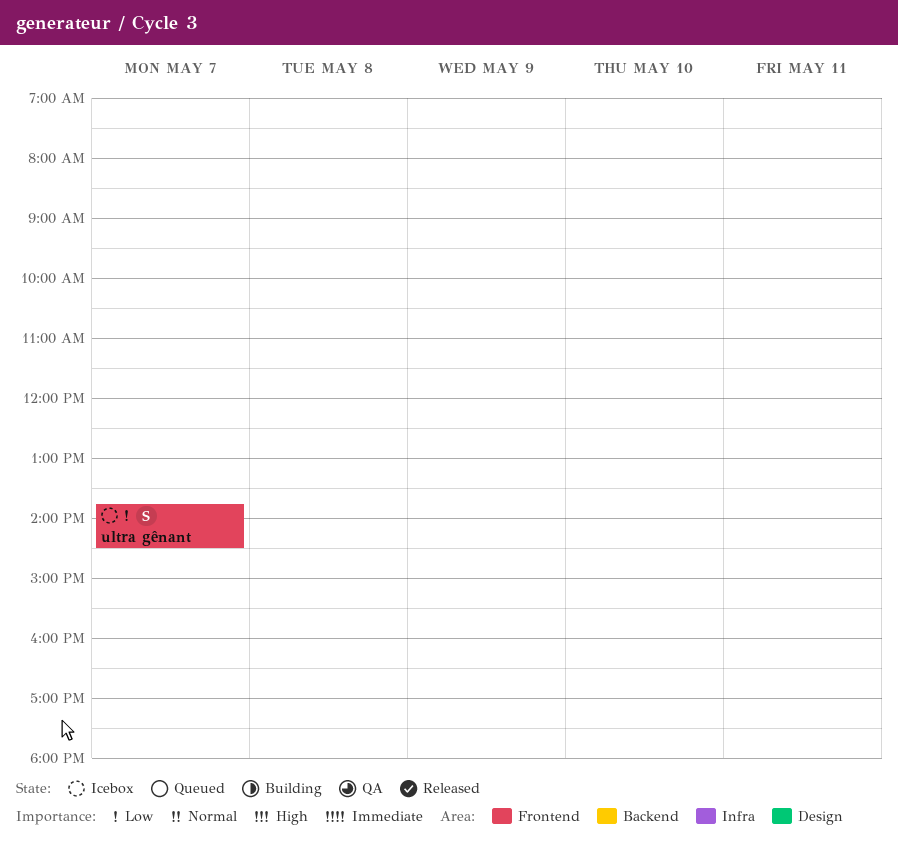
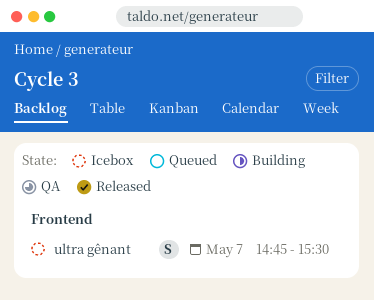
ultra gênant, begins: 13:45 -> 14:45
ultra gênant, ends: 14:30 -> 15:30

